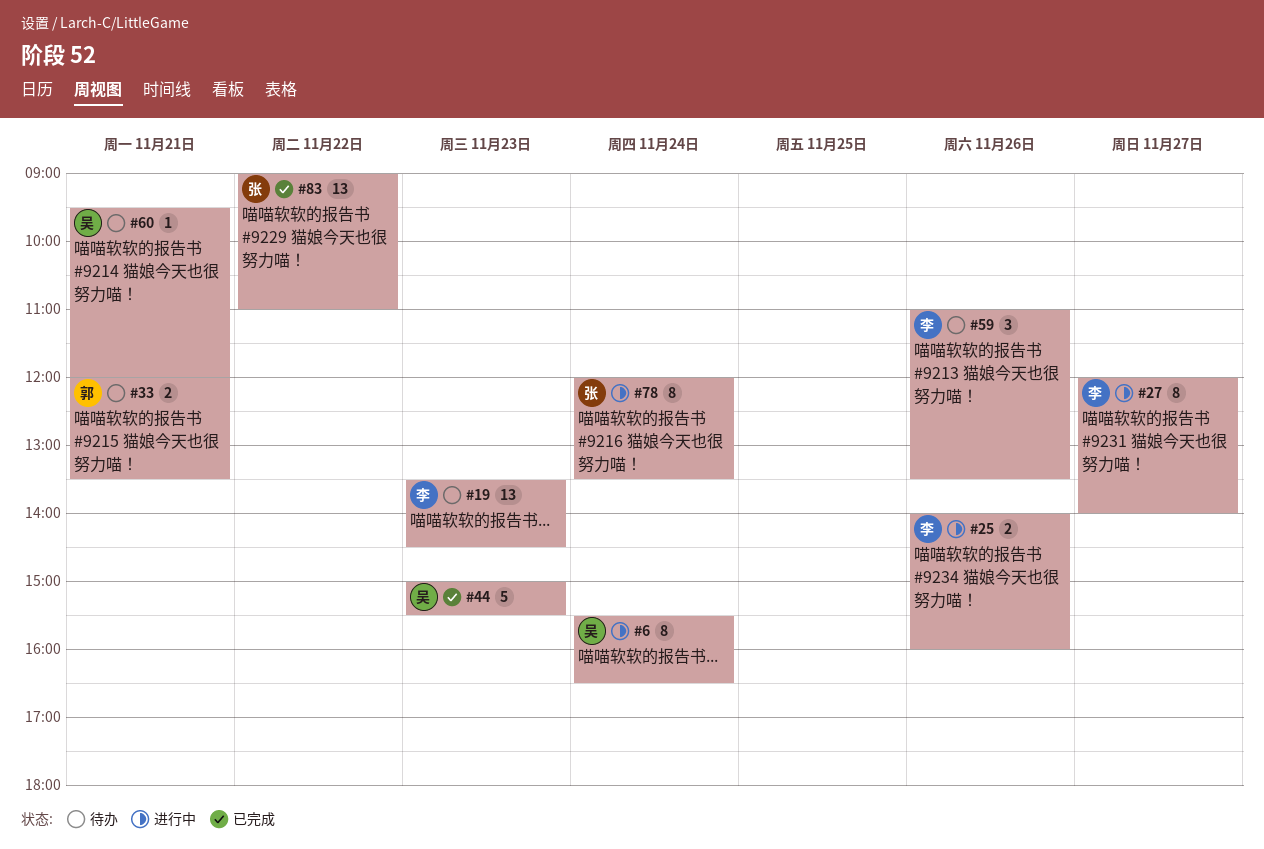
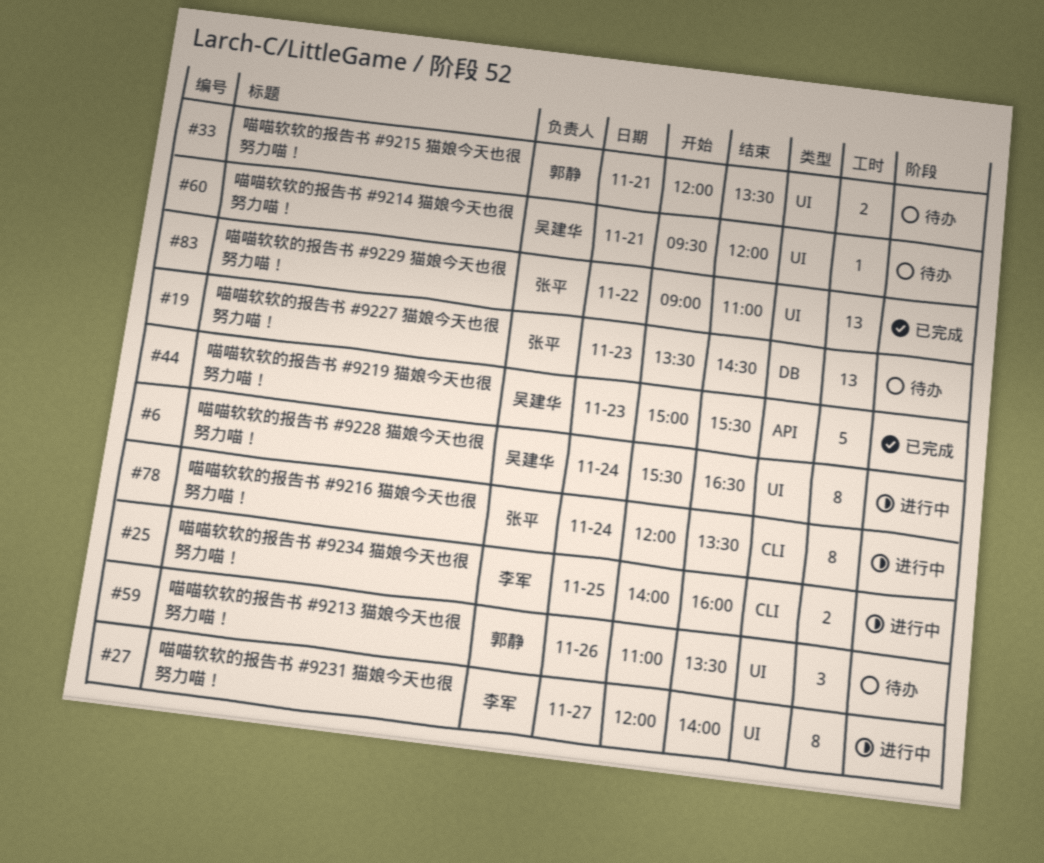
#19, owner: 李军 -> 张平
#25, day: Nov 26 -> Nov 25
#59, owner: 李军 -> 郭静

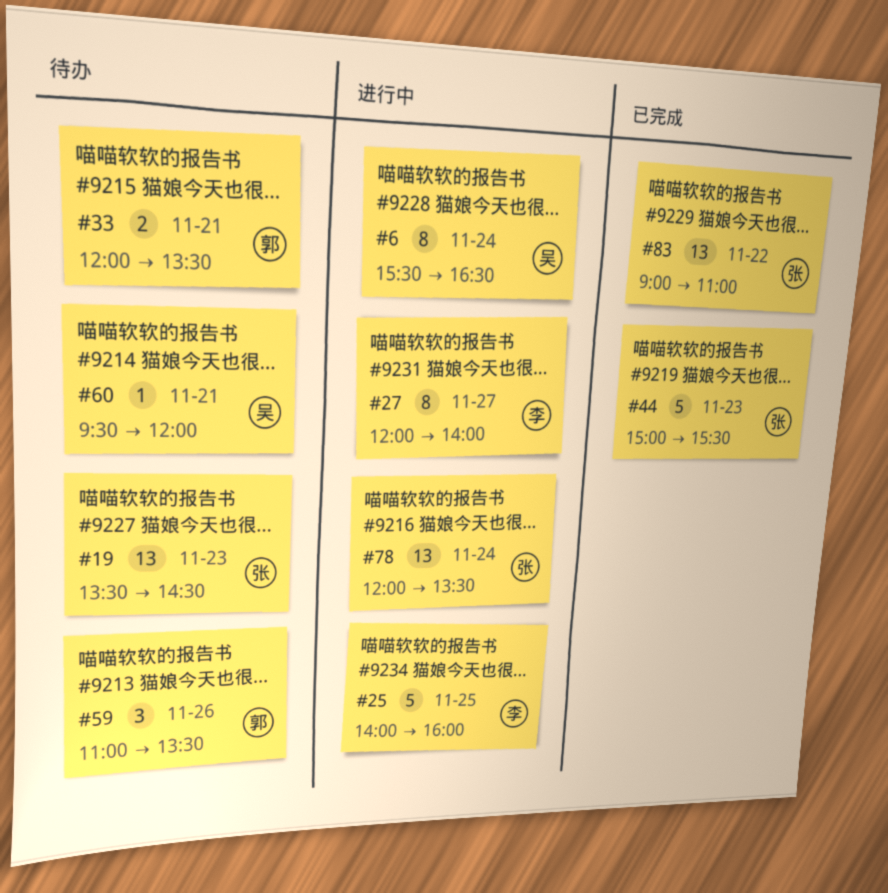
#25, estimate: 2 -> 5
#44, owner: 吴建华 -> 张平
#78, estimate: 8 -> 13

